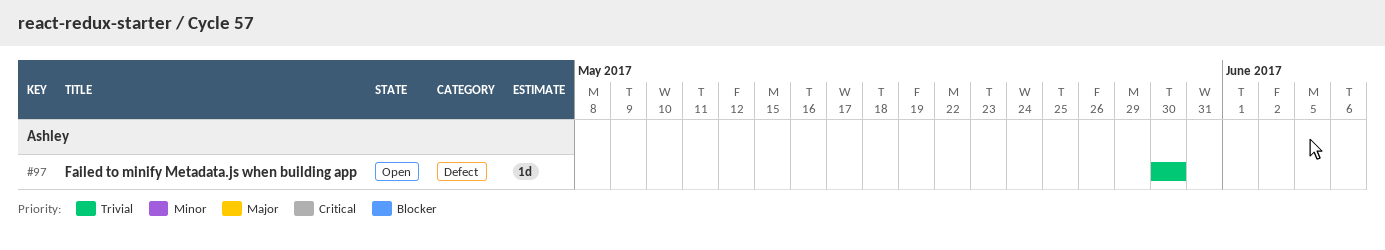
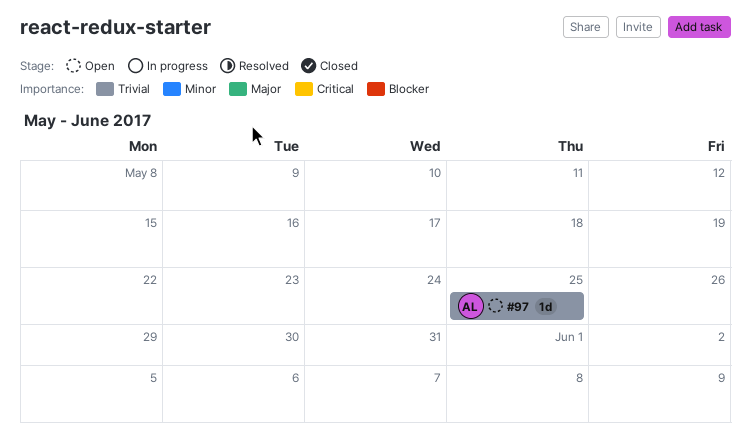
#97, start: May 30 -> May 25
#97, due: May 30 -> May 25

